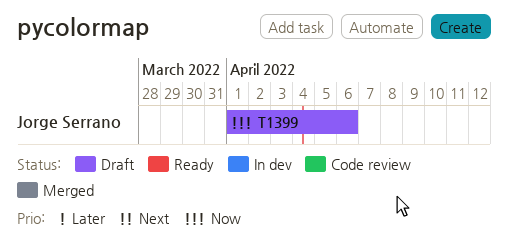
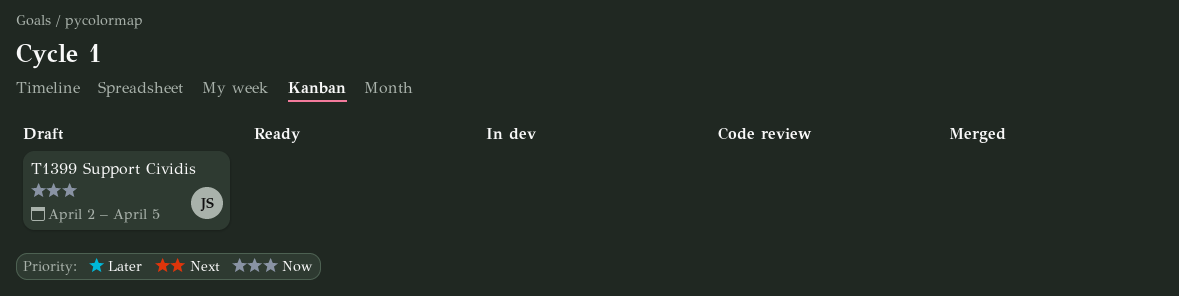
T1399, start: Apr 1 -> Apr 2
T1399, due: Apr 6 -> Apr 5

